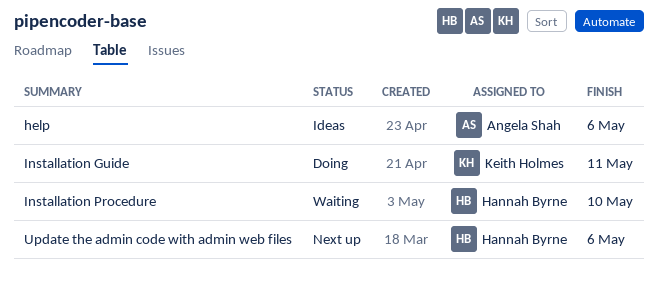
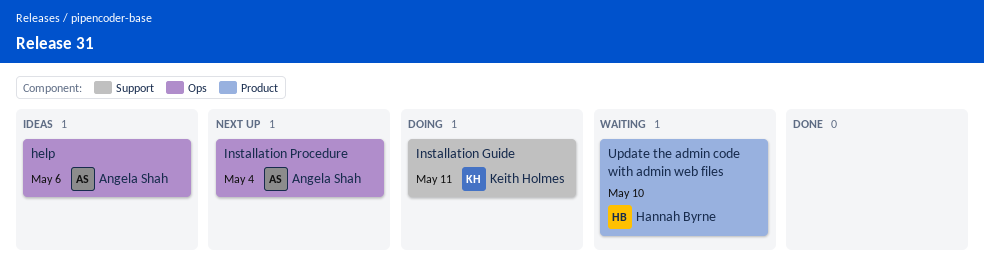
Installation Procedure, status: Waiting -> Next up
Installation Procedure, owner: Hannah Byrne -> Angela Shah
Installation Procedure, due: May 10 -> May 4
Update the admin code with admin web files, status: Next up -> Waiting
Update the admin code with admin web files, due: May 6 -> May 10

